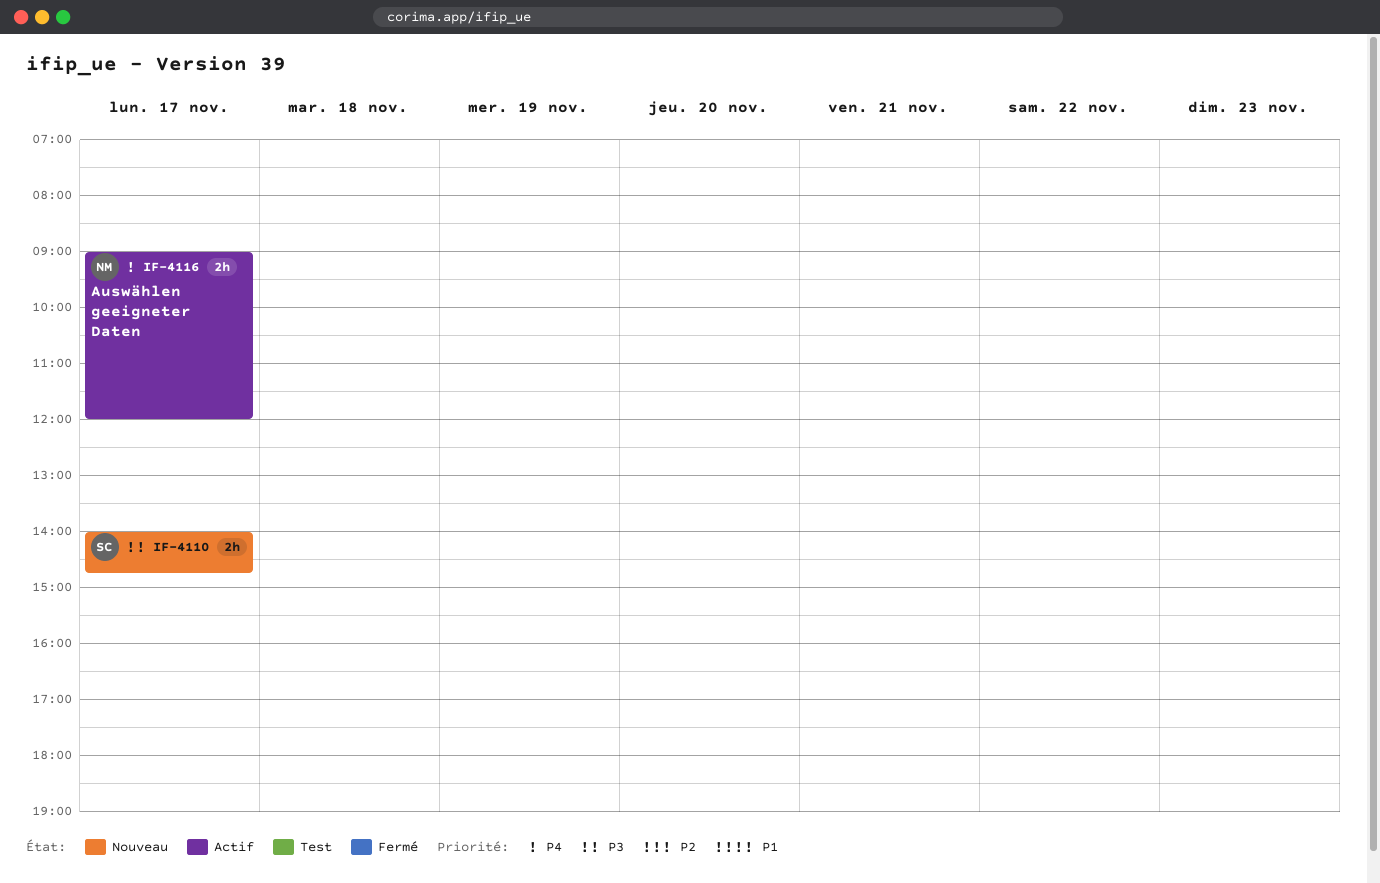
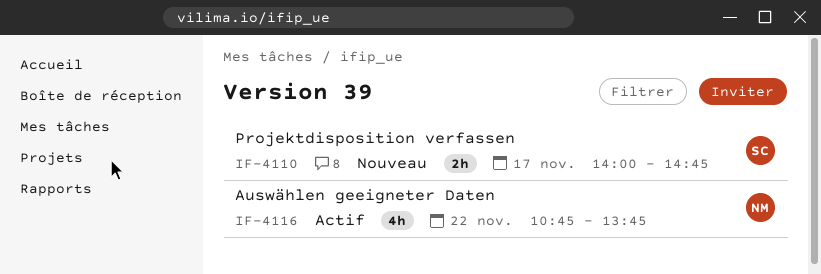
IF-4116, estimate: 2h -> 4h
IF-4116, day: Nov 17 -> Nov 22
IF-4116, begins: 09:00 -> 10:45
IF-4116, ends: 12:00 -> 13:45

